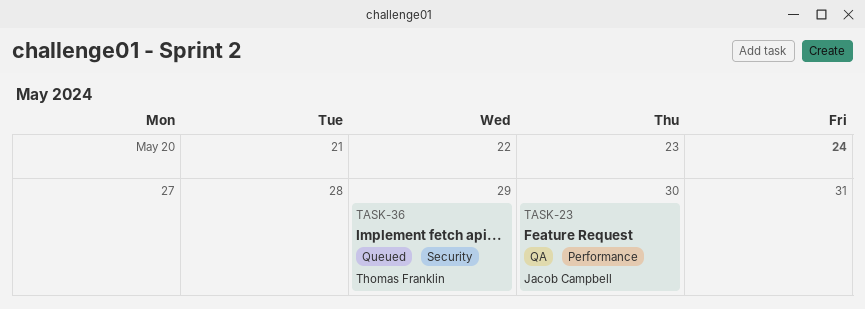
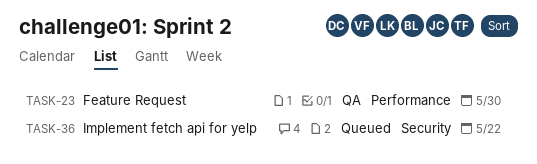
TASK-36, due: May 29 -> May 22

